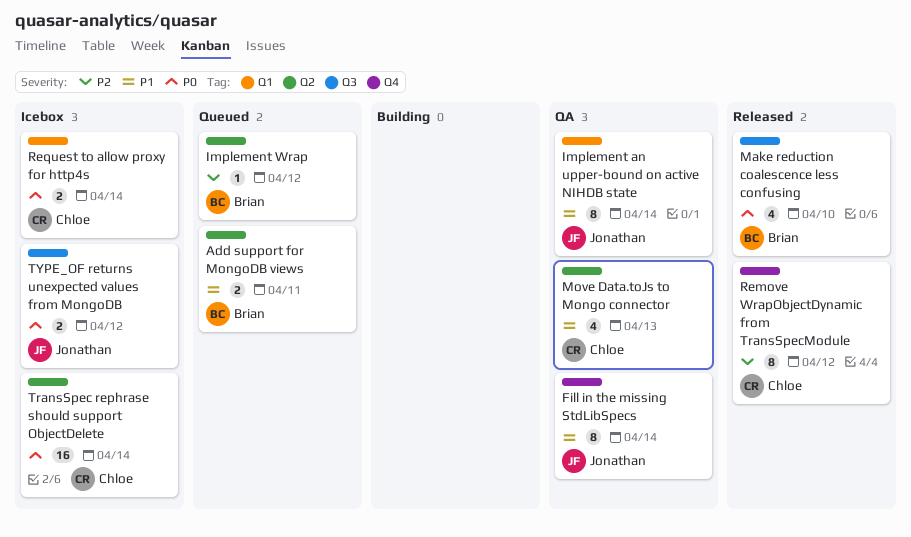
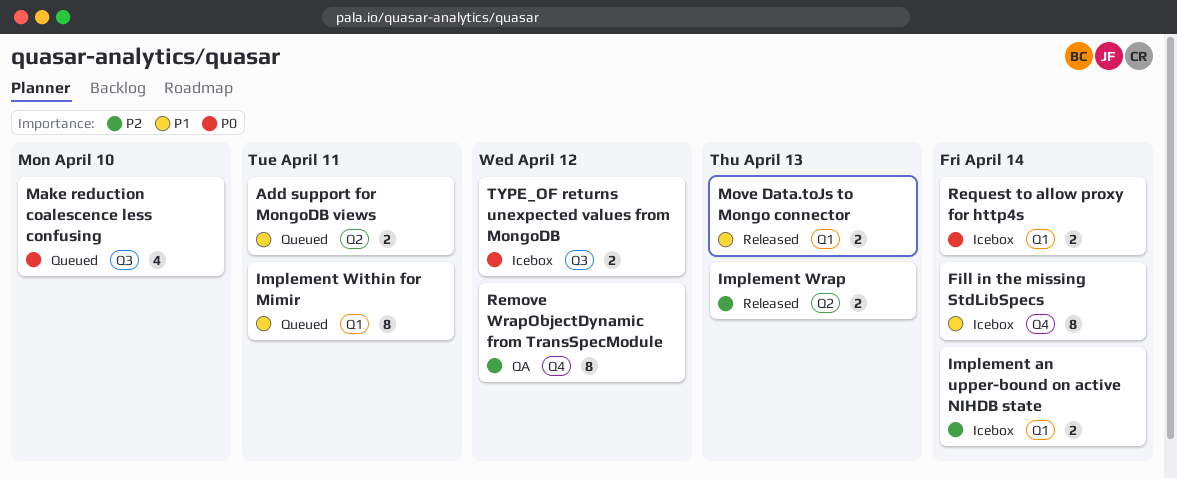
Fill in the missing StdLibSpecs, status: QA -> Icebox
Implement an upper-bound on active NIHDB state, status: QA -> Icebox
Implement an upper-bound on active NIHDB state, priority: P1 -> P2
Implement an upper-bound on active NIHDB state, estimate: 8 -> 2
Implement Within for Mimir: none -> present
Implement Wrap, status: Queued -> Released
Implement Wrap, estimate: 1 -> 2
Implement Wrap, due: Apr 12 -> Apr 13
Make reduction coalescence less confusing, status: Released -> Queued
Move Data.toJs to Mongo connector, status: QA -> Released
Move Data.toJs to Mongo connector, label: Q2 -> Q1
Move Data.toJs to Mongo connector, estimate: 4 -> 2
Remove WrapObjectDynamic from TransSpecModule, status: Released -> QA
TransSpec rephrase should support ObjectDelete: present -> none

